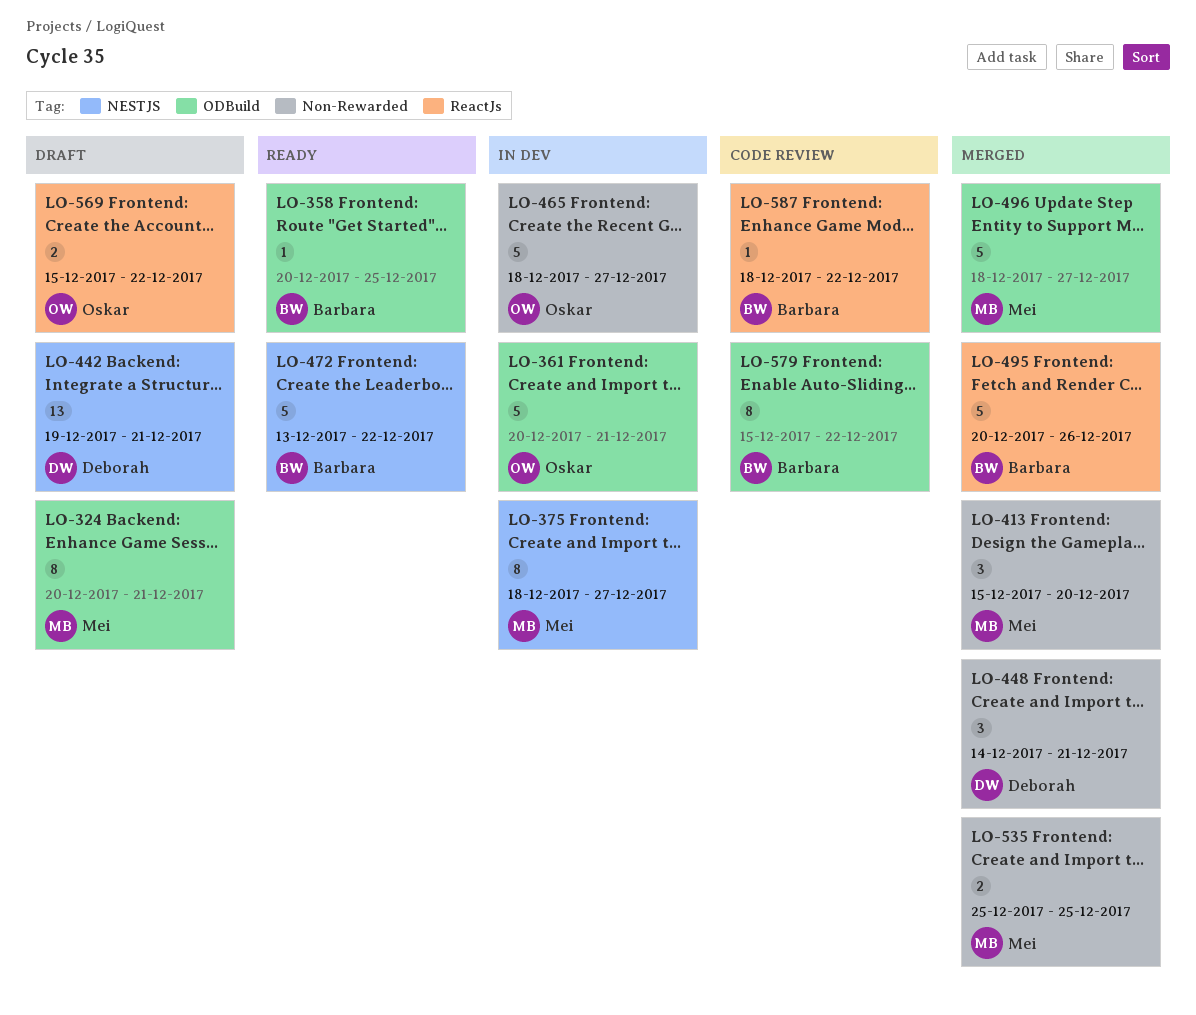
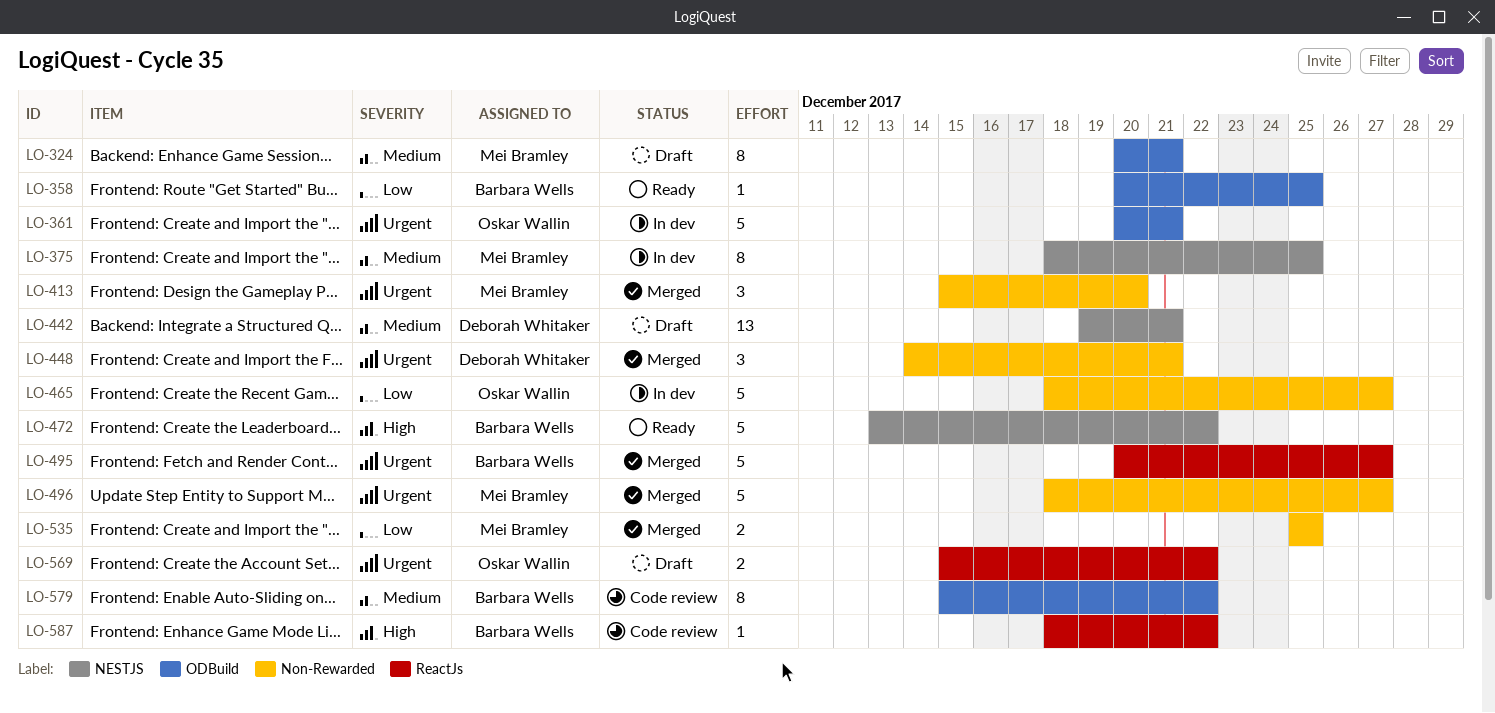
LO-375, due: Dec 27 -> Dec 25
LO-495, due: Dec 26 -> Dec 27
LO-496, label: ODBuild -> Non-Rewarded

